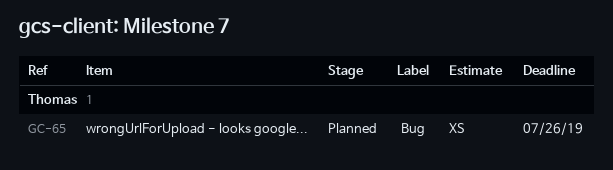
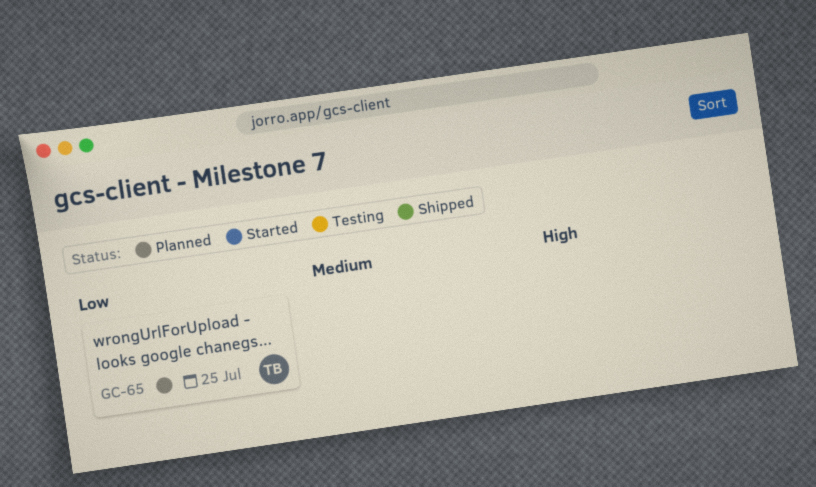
GC-65, due: Jul 26 -> Jul 25

